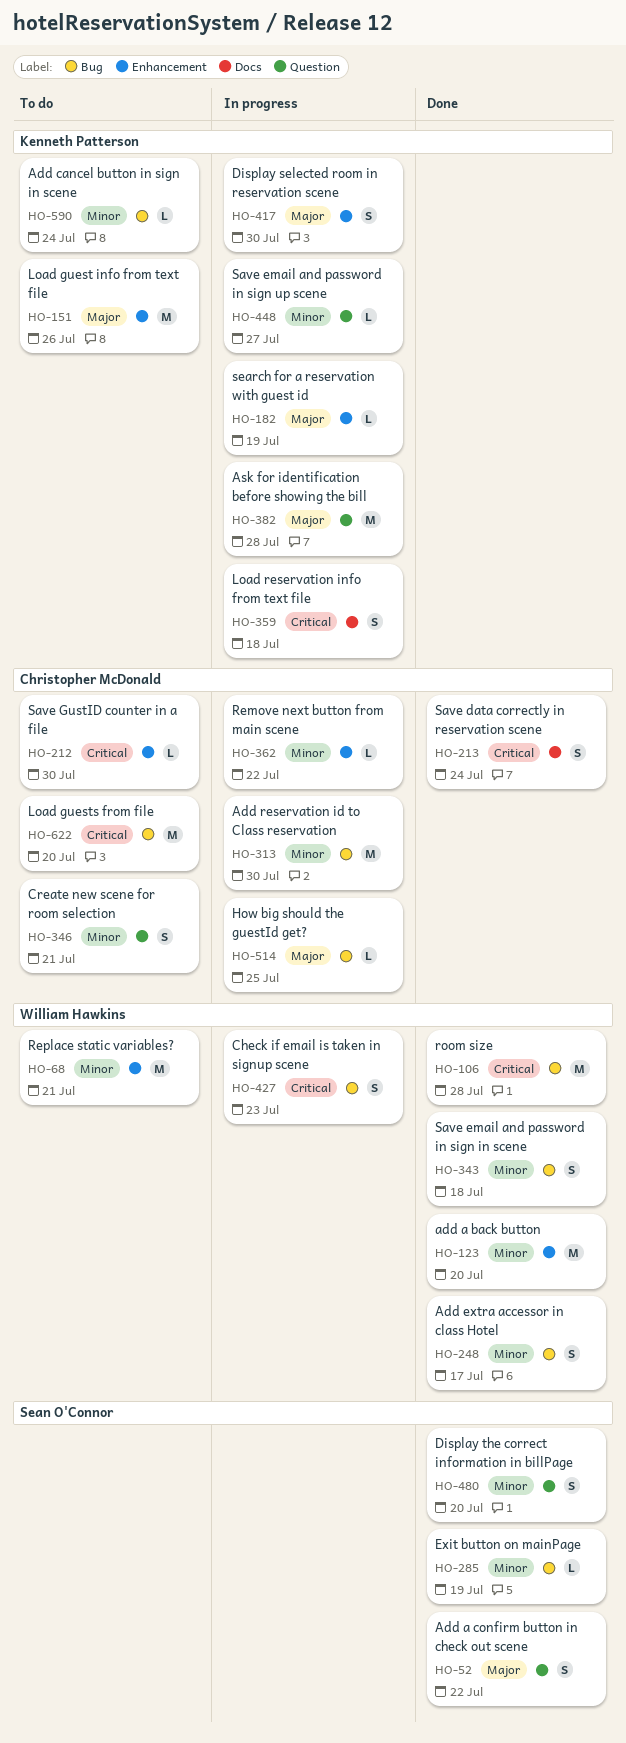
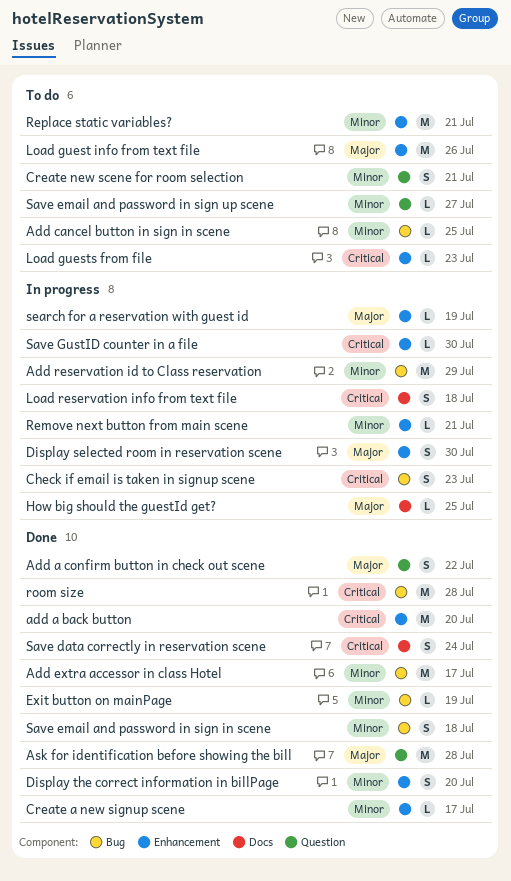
add a back button, priority: Minor -> Critical
Add cancel button in sign in scene, due: Jul 24 -> Jul 25
Add extra accessor in class Hotel, estimate: S -> M
Add reservation id to Class reservation, due: Jul 30 -> Jul 29
Ask for identification before showing the bill, status: In progress -> Done
Create a new signup scene: none -> present
Display the correct information in billPage, label: Question -> Enhancement
How big should the guestId get?, label: Bug -> Docs
Load guests from file, label: Bug -> Enhancement
Load guests from file, estimate: M -> L
Load guests from file, due: Jul 20 -> Jul 23
Remove next button from main scene, due: Jul 22 -> Jul 21
Save email and password in sign up scene, status: In progress -> To do
Save GustID counter in a file, status: To do -> In progress

